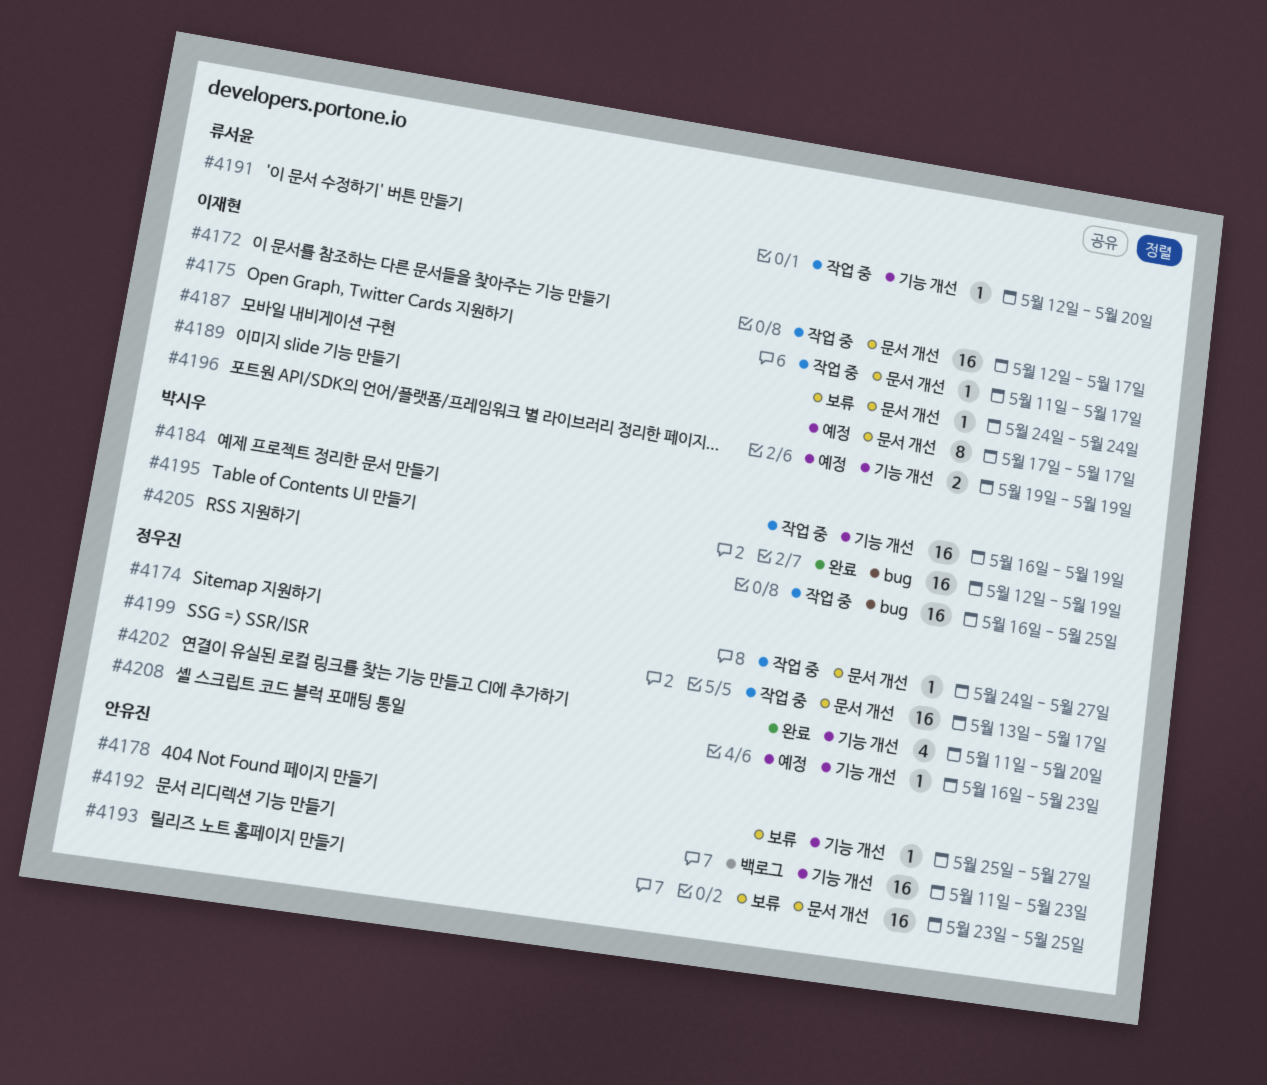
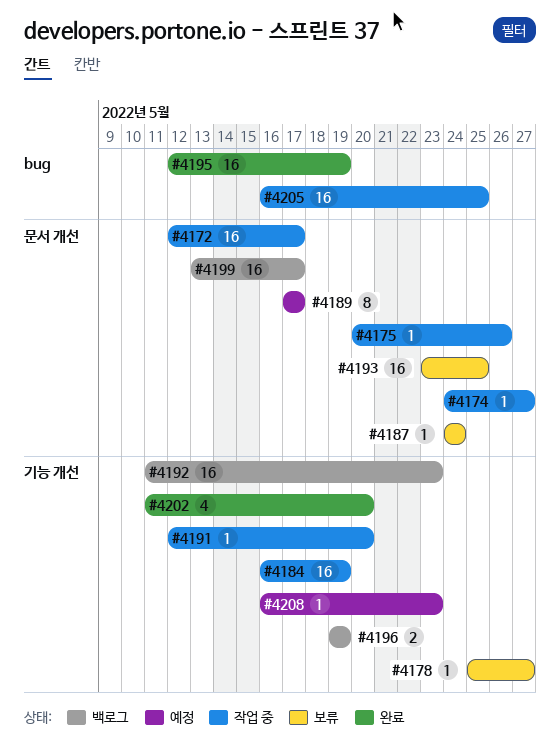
#4175, start: May 11 -> May 20
#4175, due: May 17 -> May 26
#4196, status: 예정 -> 백로그
#4199, status: 작업 중 -> 백로그

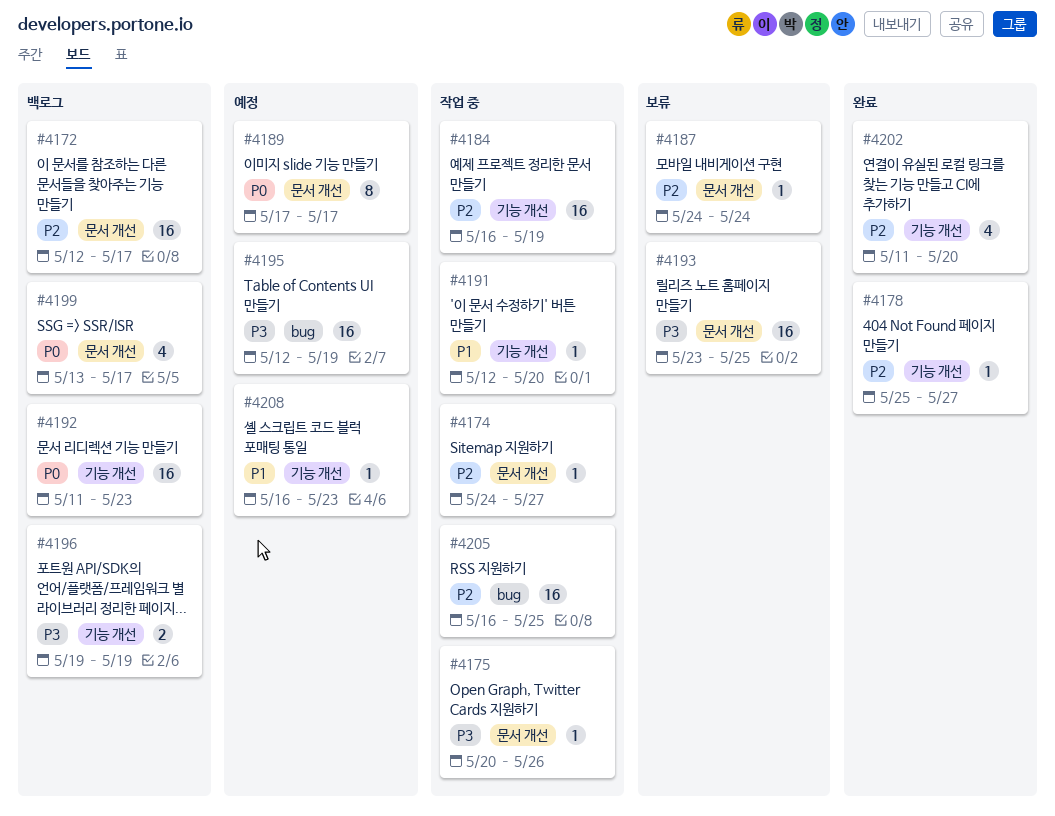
#4172, status: 작업 중 -> 백로그
#4178, status: 보류 -> 완료
#4195, status: 완료 -> 예정
#4199, estimate: 16 -> 4

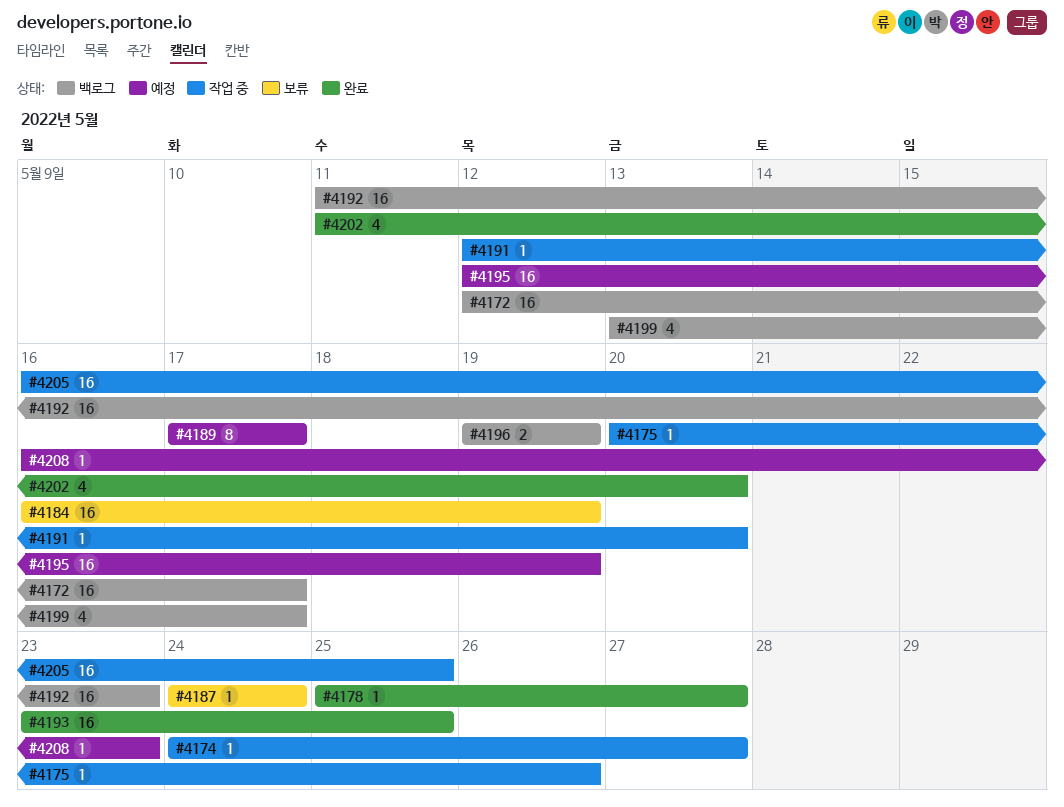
#4184, status: 작업 중 -> 보류
#4193, status: 보류 -> 완료

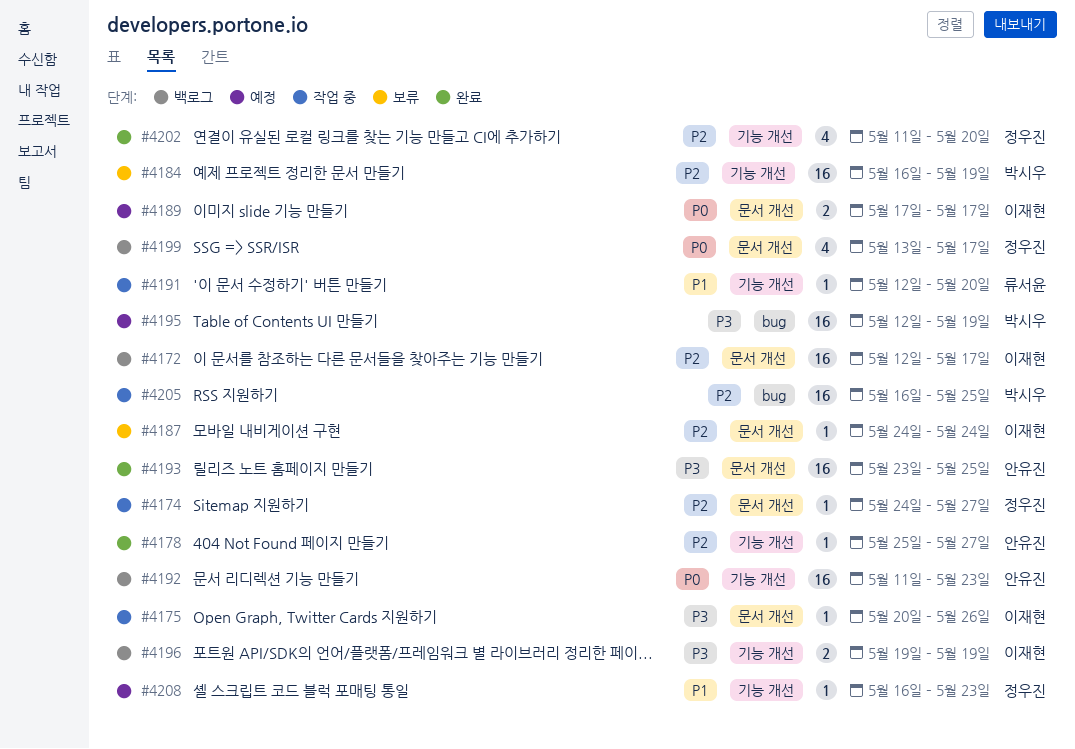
#4189, estimate: 8 -> 2

